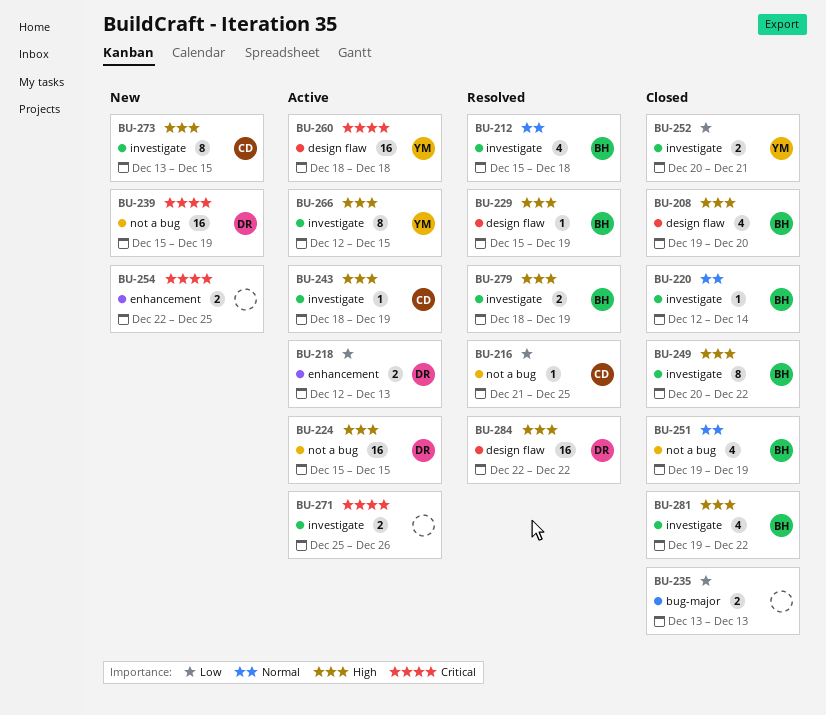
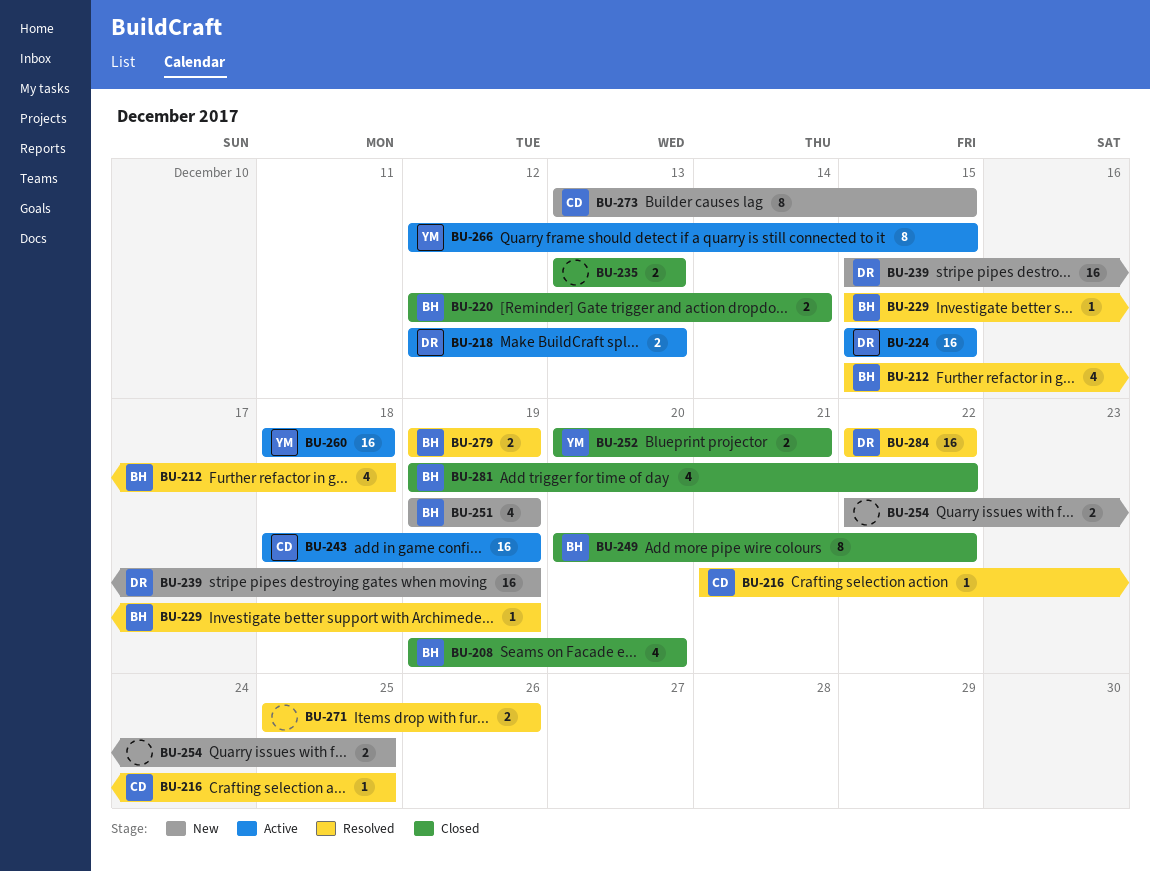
BU-220, estimate: 1 -> 2
BU-243, estimate: 1 -> 16
BU-251, status: Closed -> New
BU-271, status: Active -> Resolved
BU-279, start: Dec 18 -> Dec 19

